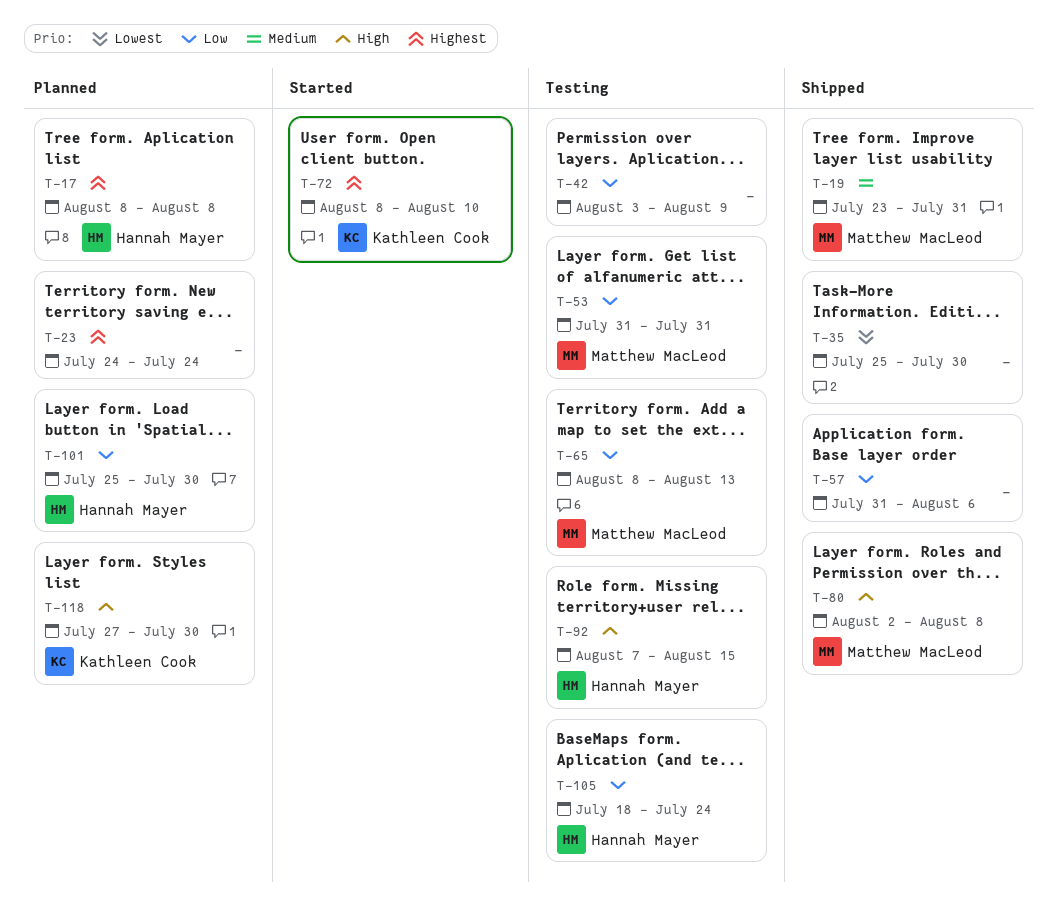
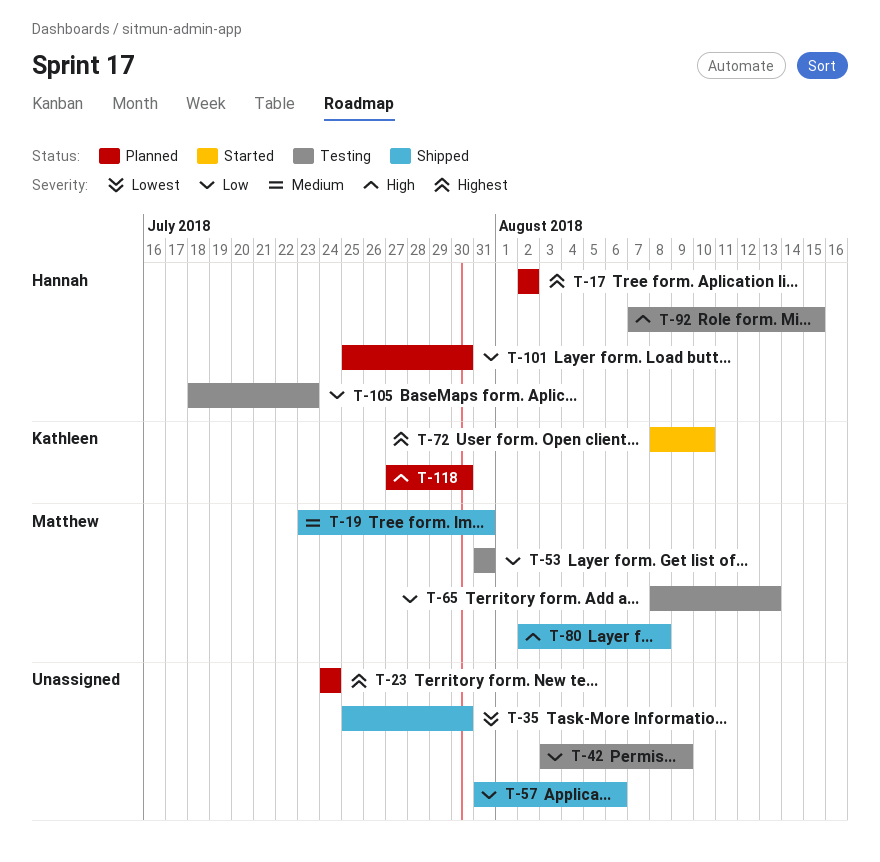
T-17, start: Aug 8 -> Aug 2
T-17, due: Aug 8 -> Aug 2
T-105, due: Jul 24 -> Jul 23

